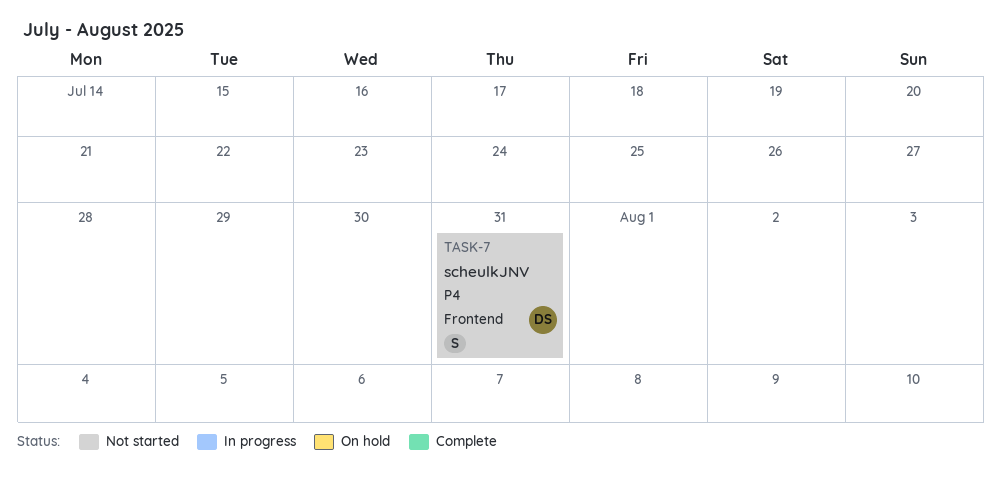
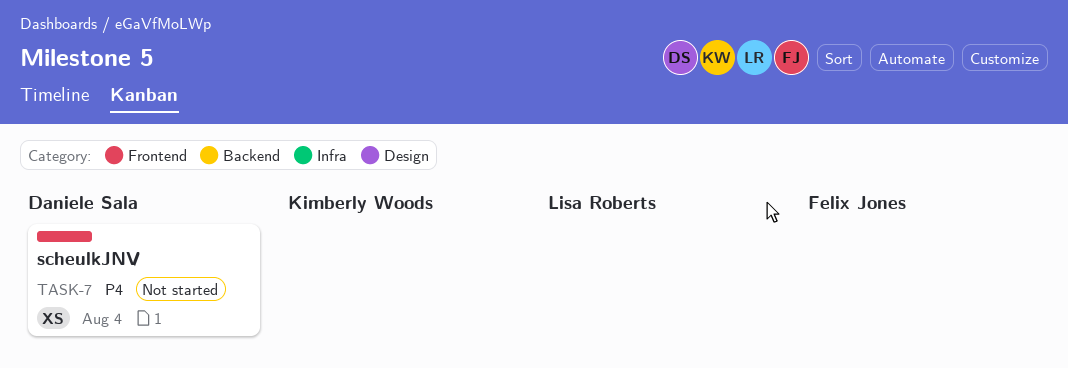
TASK-7, estimate: S -> XS
TASK-7, due: Jul 31 -> Aug 4

